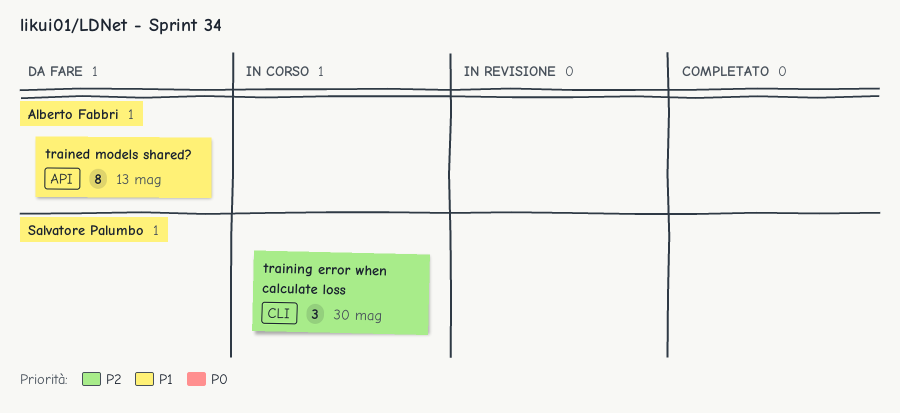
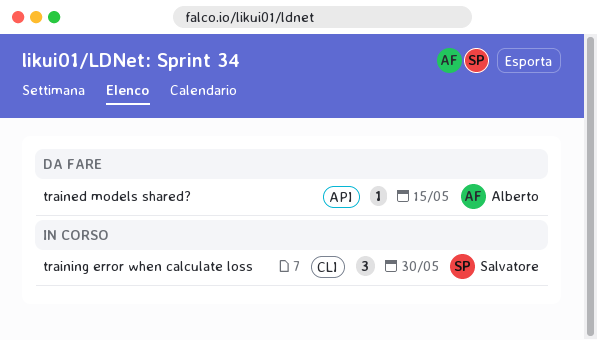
trained models shared?, estimate: 8 -> 1
trained models shared?, due: May 13 -> May 15

